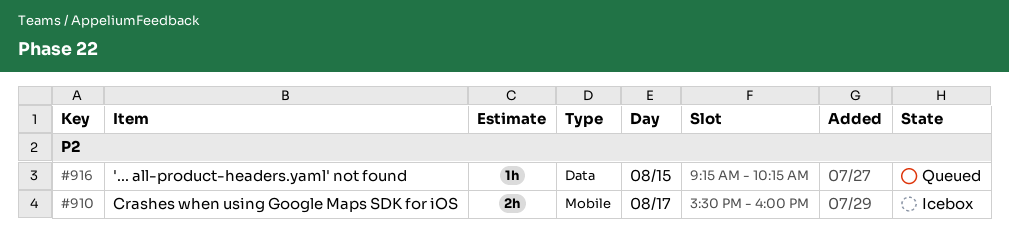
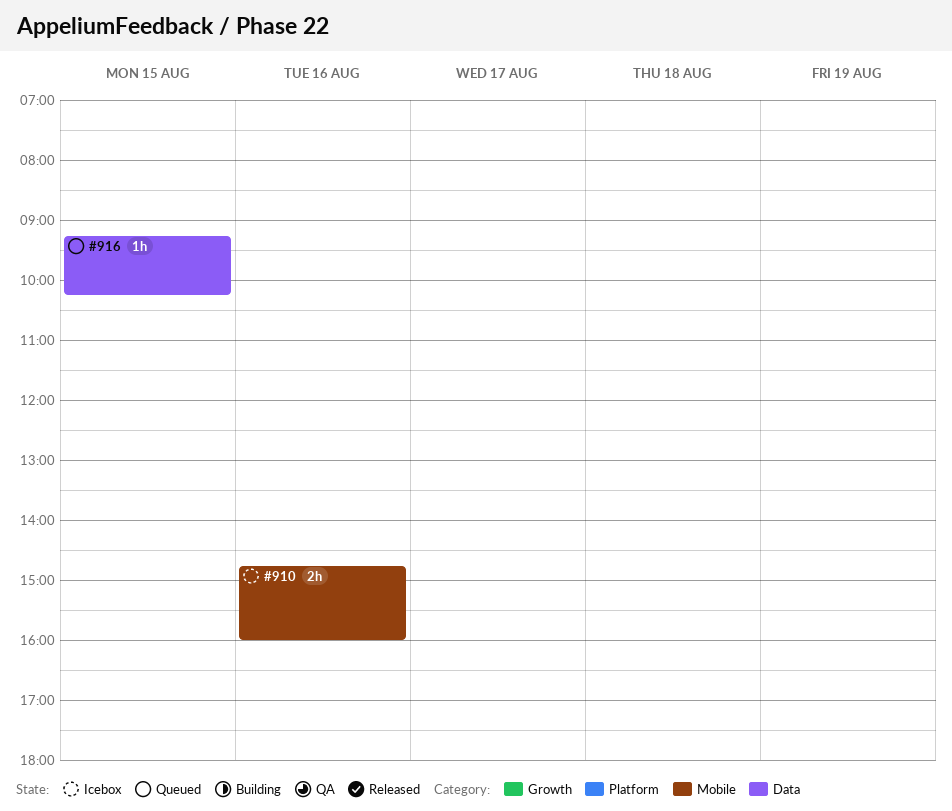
#910, day: Aug 17 -> Aug 16
#910, begins: 15:30 -> 14:45

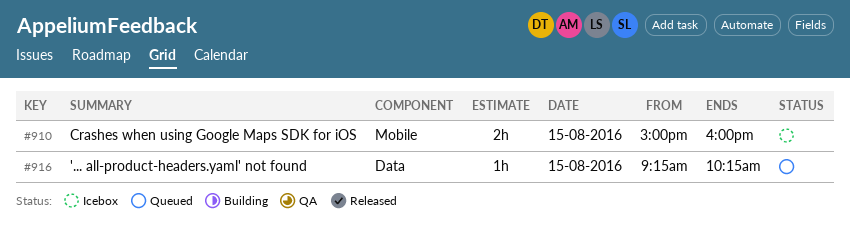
#910, day: Aug 16 -> Aug 15
#910, begins: 14:45 -> 15:00

